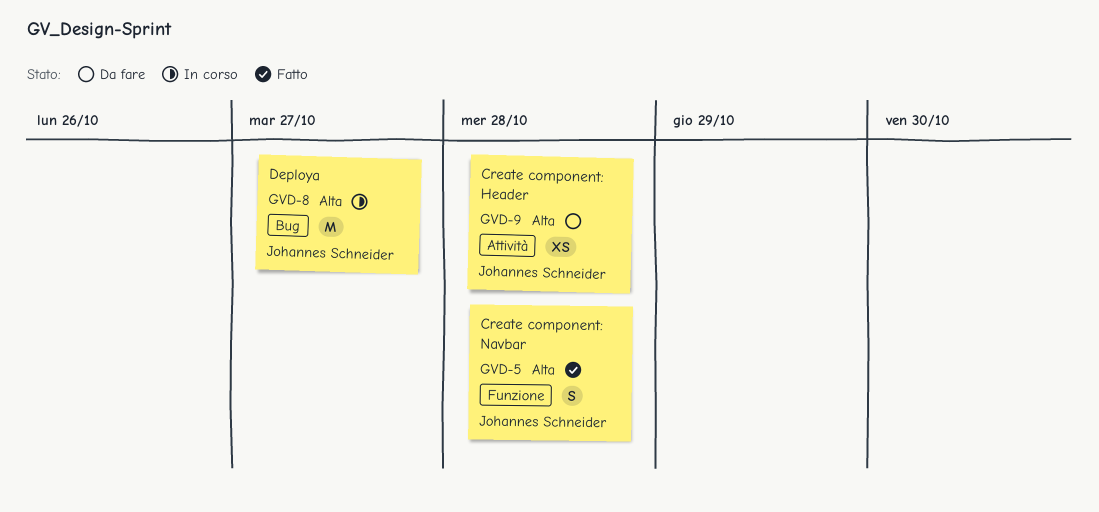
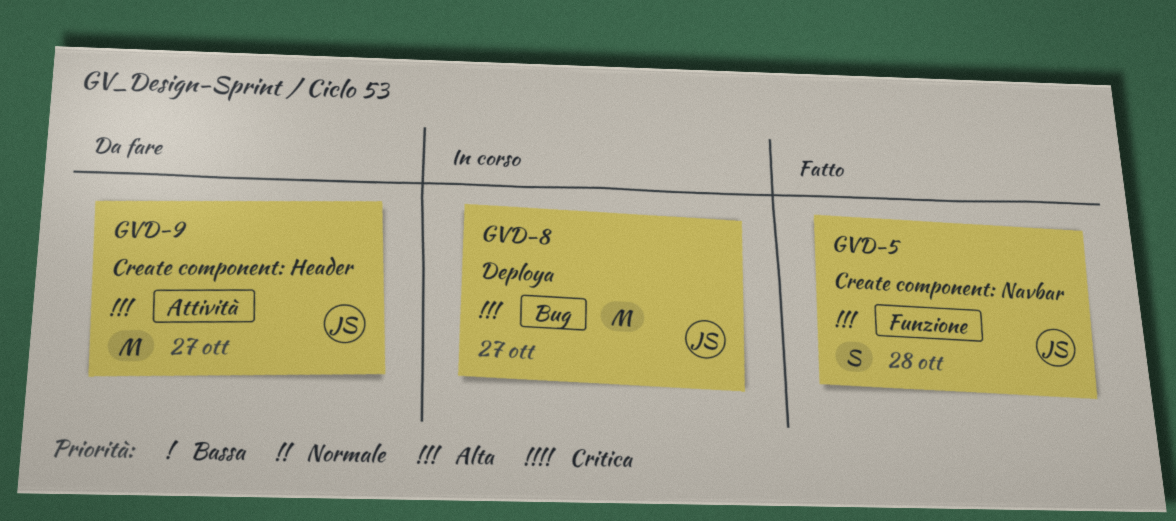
GVD-9, estimate: XS -> M
GVD-9, due: Oct 28 -> Oct 27

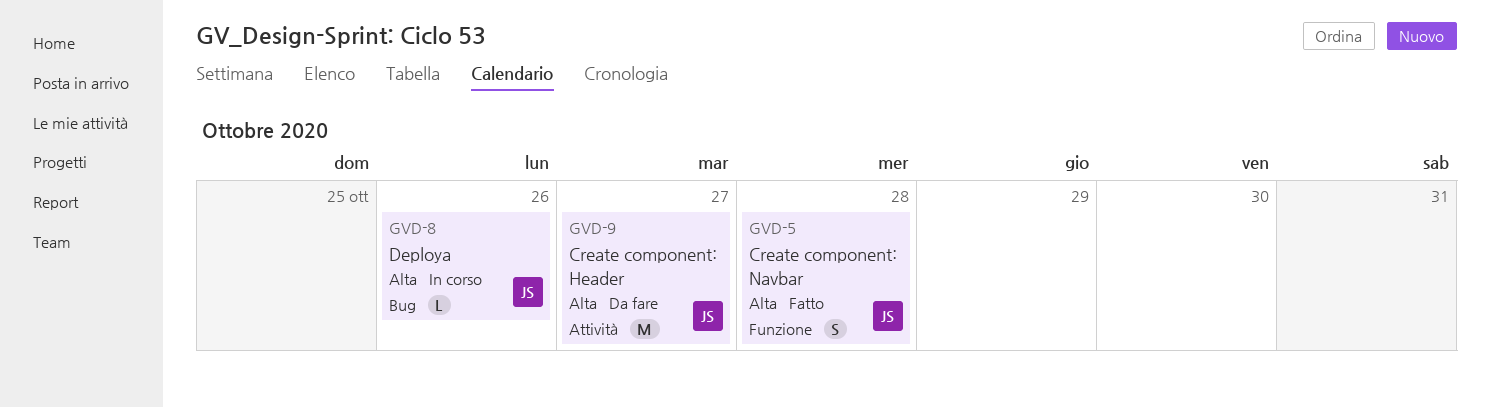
GVD-8, estimate: M -> L
GVD-8, due: Oct 27 -> Oct 26

